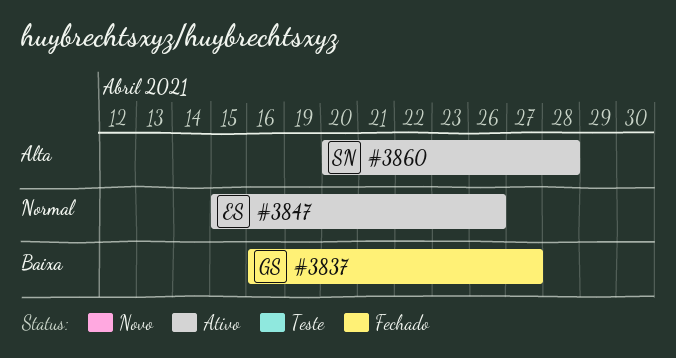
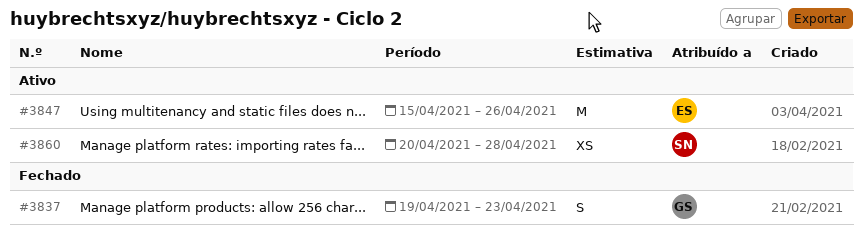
#3837, start: Apr 16 -> Apr 19
#3837, due: Apr 27 -> Apr 23

